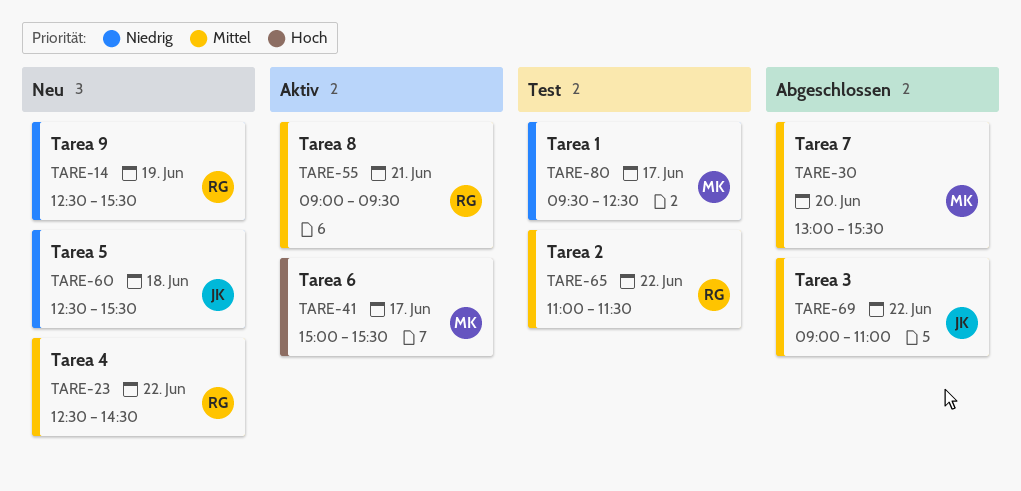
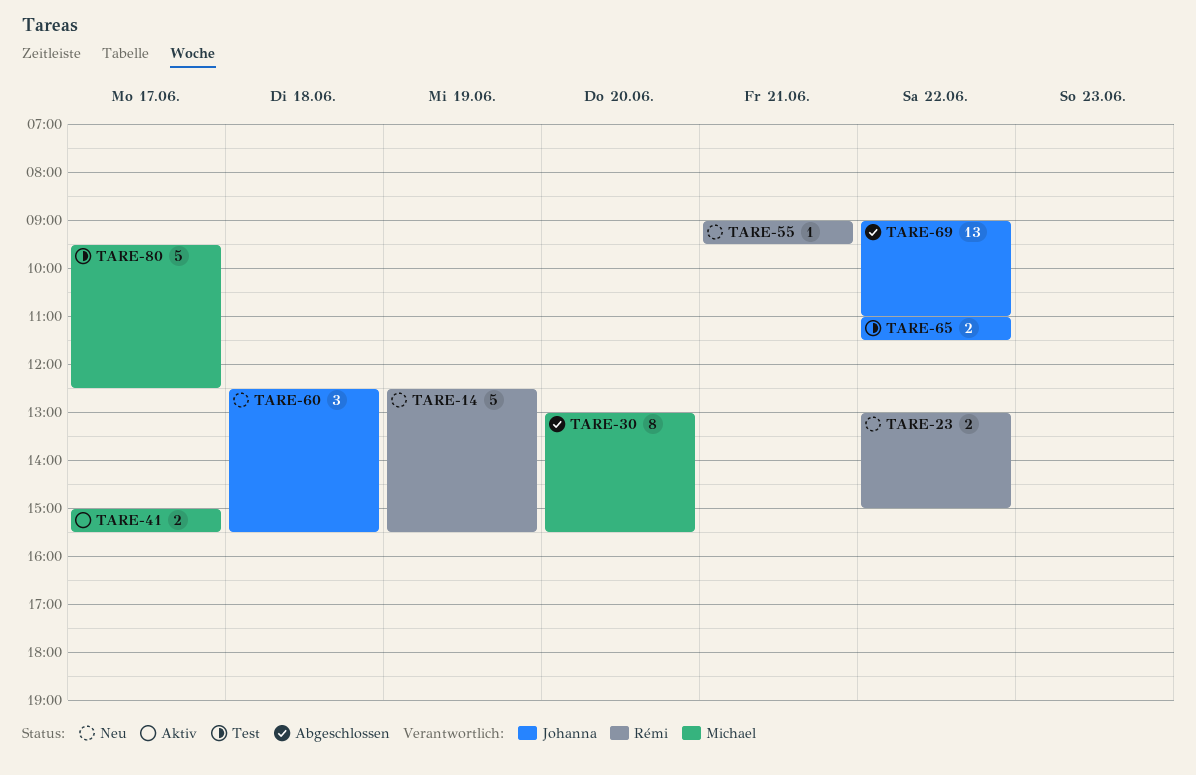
TARE-23, begins: 12:30 -> 13:00
TARE-23, ends: 14:30 -> 15:00
TARE-55, status: Aktiv -> Neu
TARE-65, owner: Rémi -> Johanna

